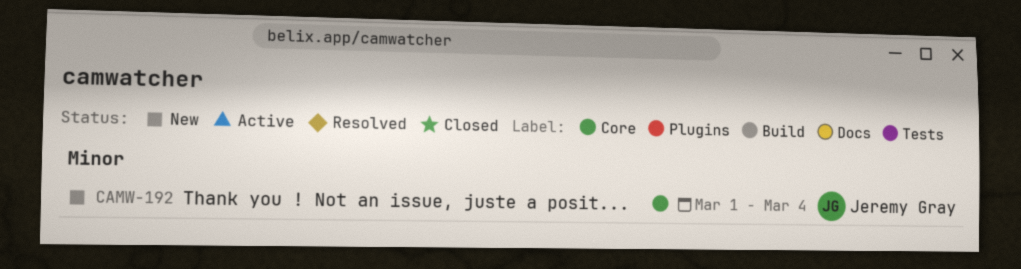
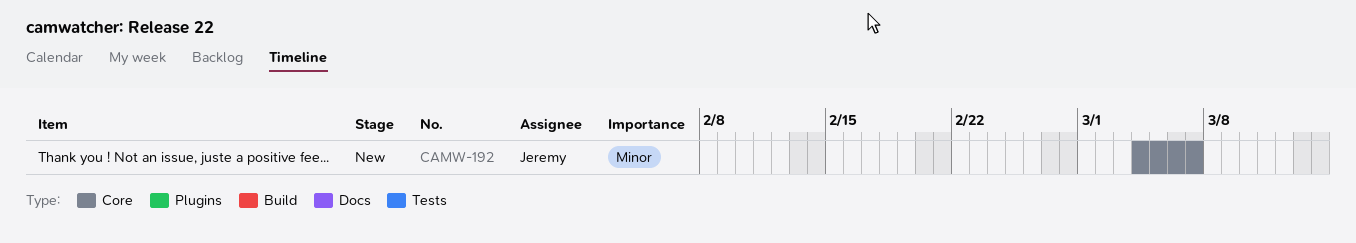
CAMW-192, start: Mar 1 -> Mar 4
CAMW-192, due: Mar 4 -> Mar 7

